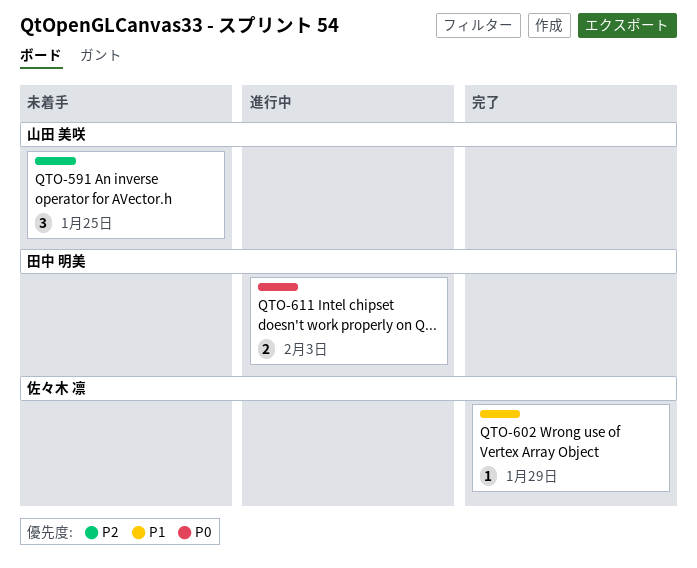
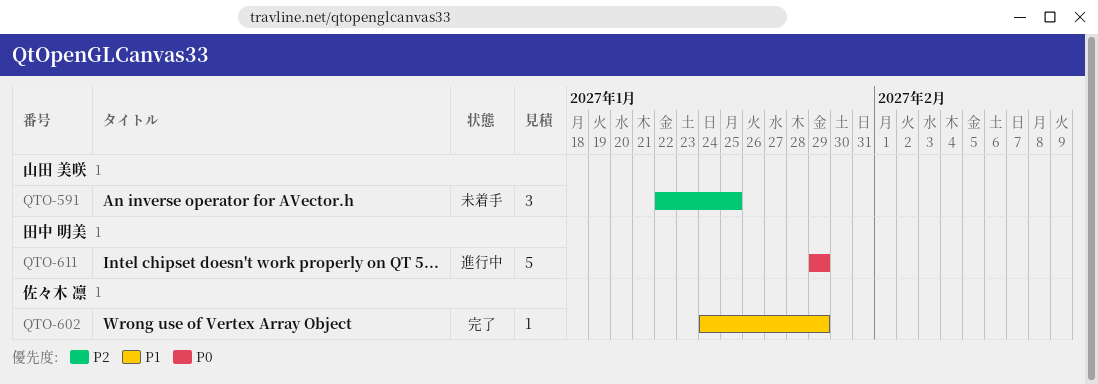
QTO-611, estimate: 2 -> 5
QTO-611, due: Feb 3 -> Jan 29

